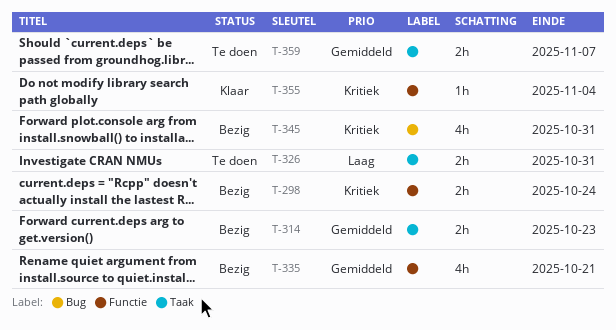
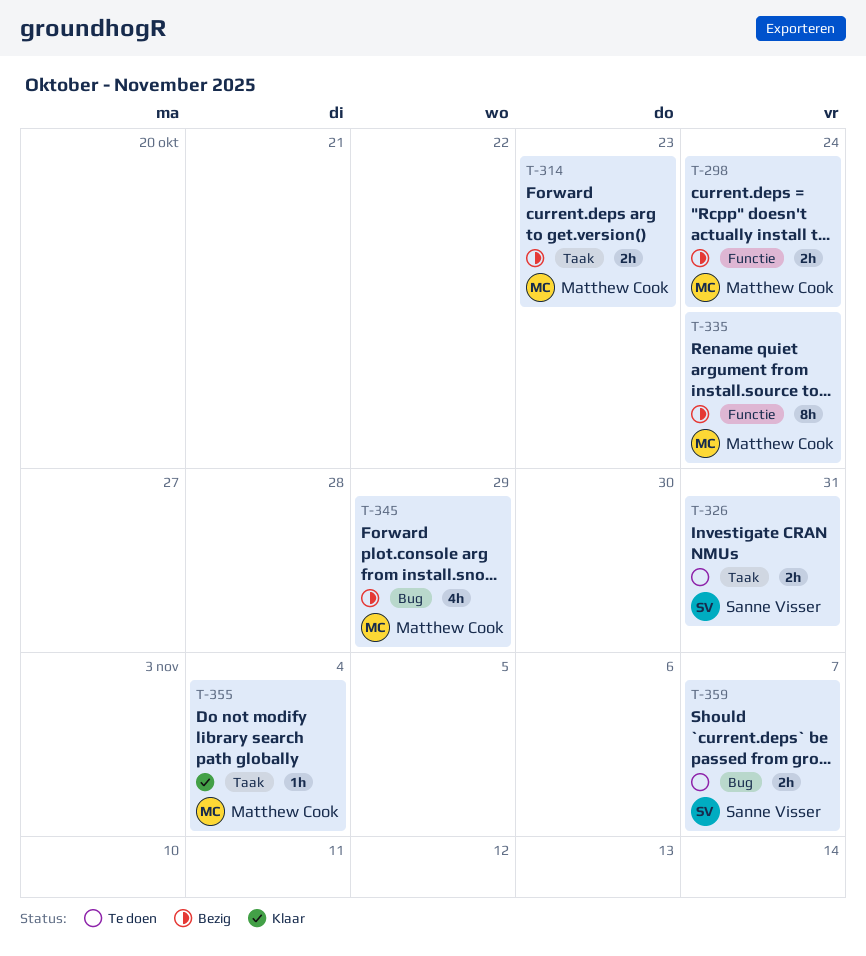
T-335, estimate: 4h -> 8h
T-335, due: Oct 21 -> Oct 24
T-345, due: Oct 31 -> Oct 29
T-355, label: Functie -> Taak
T-359, label: Taak -> Bug

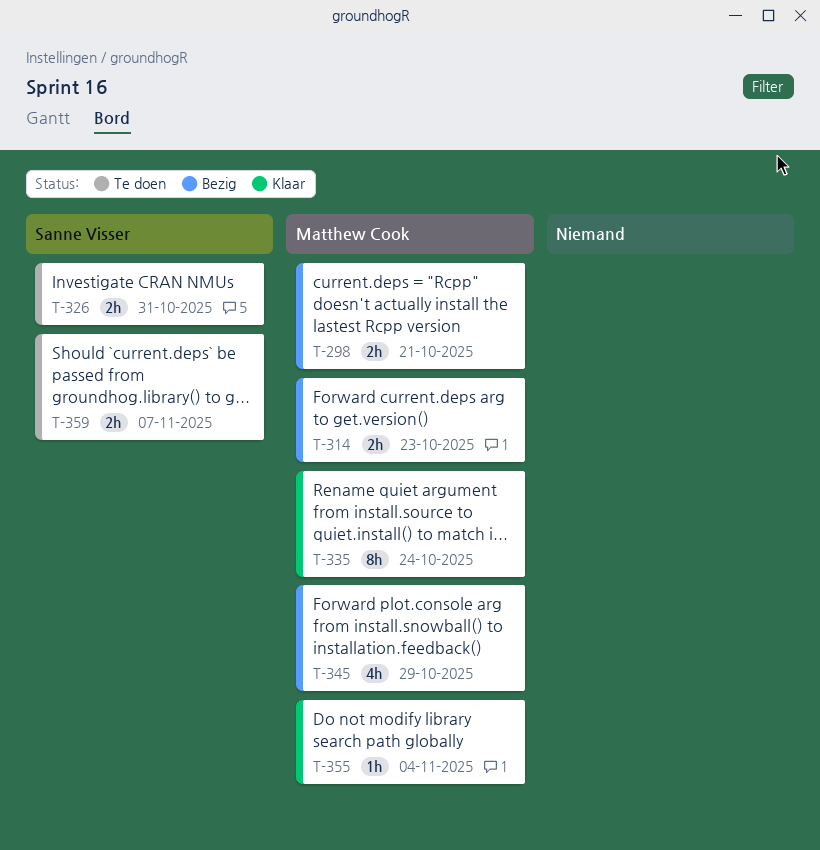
T-298, due: Oct 24 -> Oct 21
T-335, status: Bezig -> Klaar

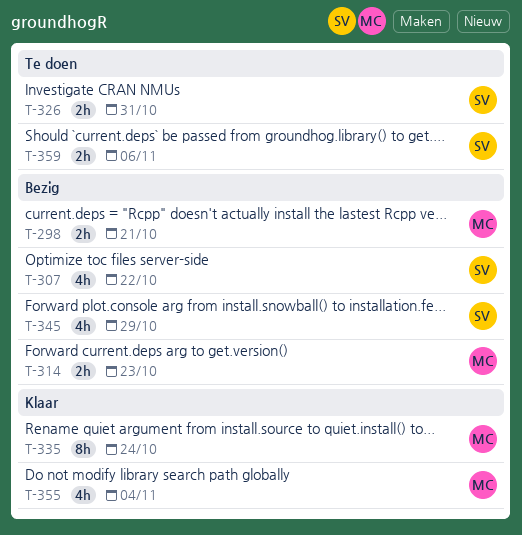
T-307: none -> present
T-345, owner: Matthew Cook -> Sanne Visser
T-355, estimate: 1h -> 4h
T-359, due: Nov 7 -> Nov 6

